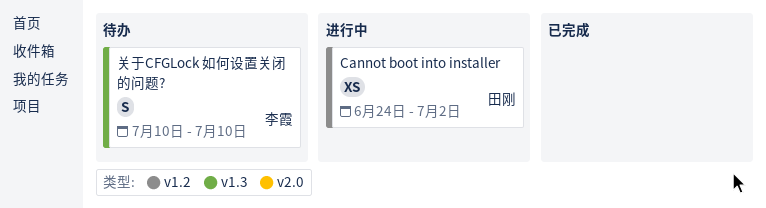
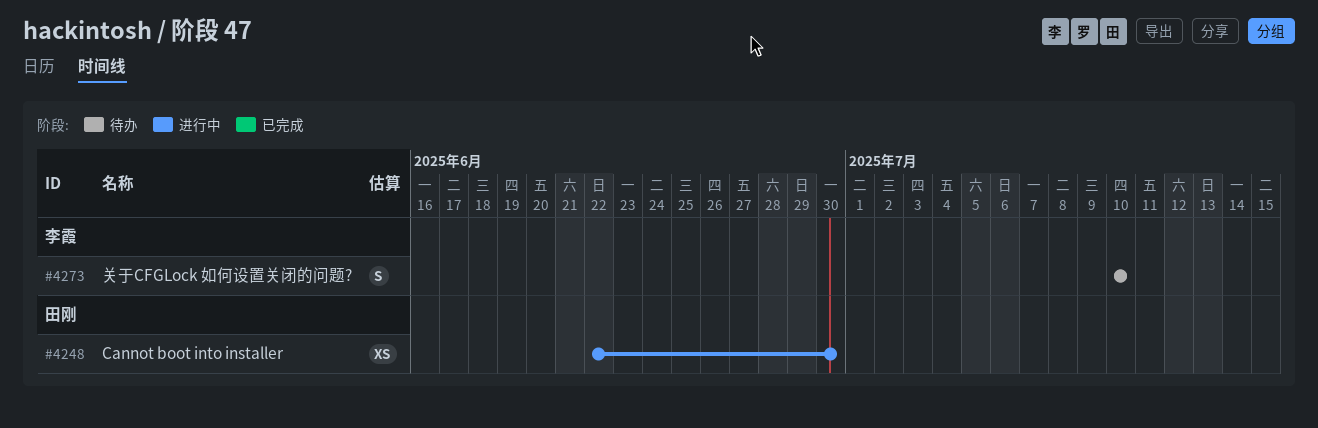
Cannot boot into installer, start: Jun 24 -> Jun 22
Cannot boot into installer, due: Jul 2 -> Jun 30

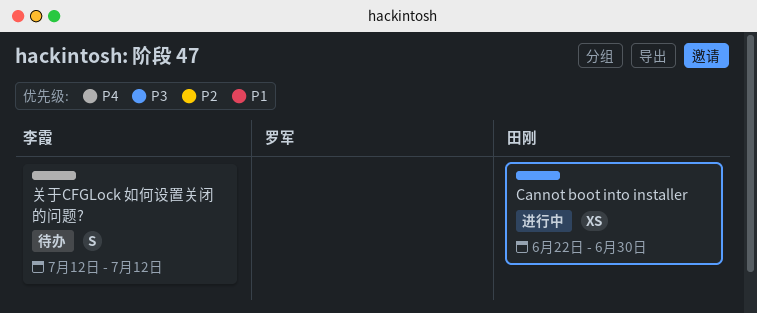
关于CFGLock 如何设置关闭的问题?, start: Jul 10 -> Jul 12
关于CFGLock 如何设置关闭的问题?, due: Jul 10 -> Jul 12

